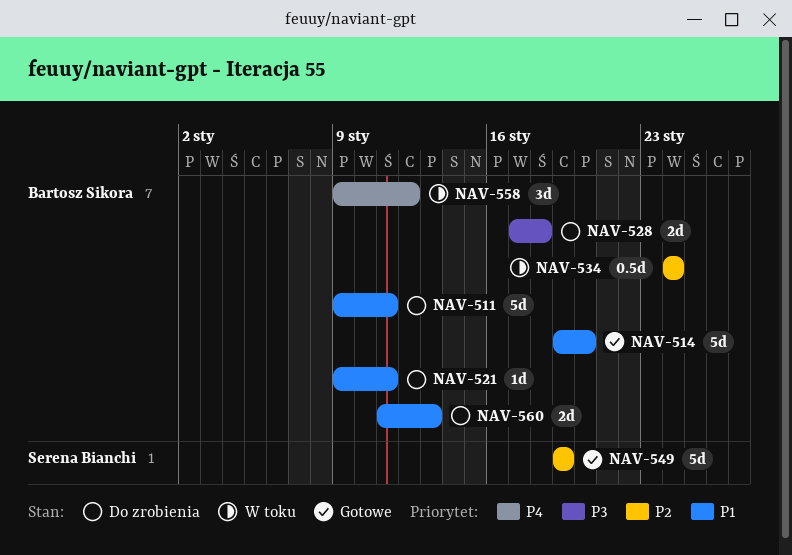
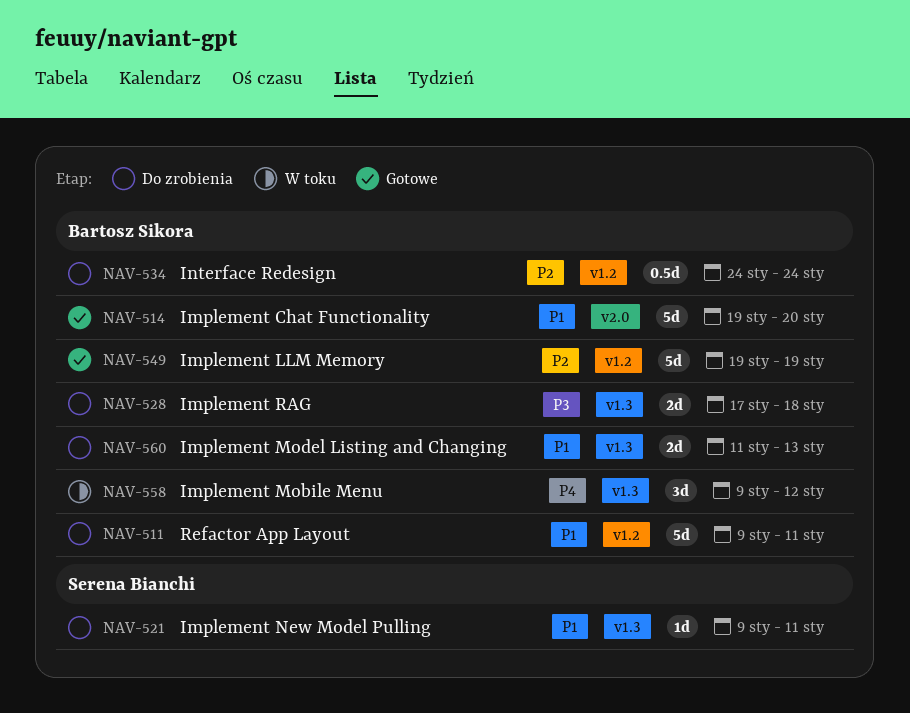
NAV-521, owner: Bartosz Sikora -> Serena Bianchi
NAV-534, status: W toku -> Do zrobienia
NAV-549, owner: Serena Bianchi -> Bartosz Sikora

